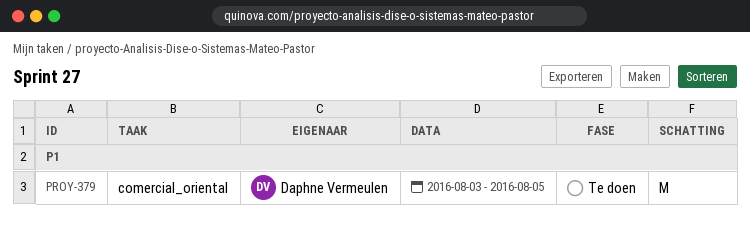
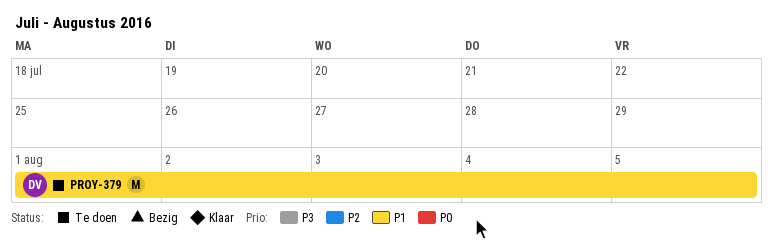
PROY-379, start: Aug 3 -> Aug 1

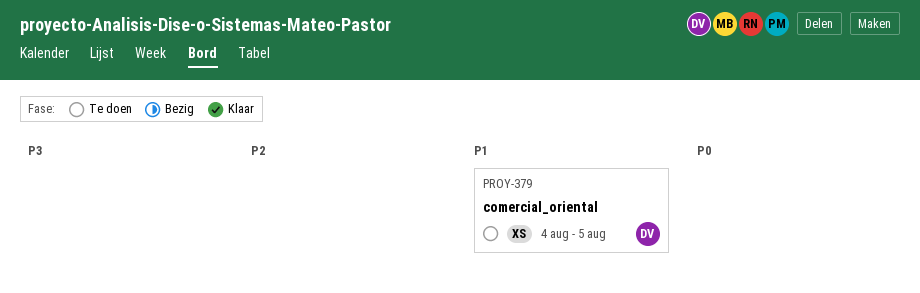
PROY-379, estimate: M -> XS
PROY-379, start: Aug 1 -> Aug 4

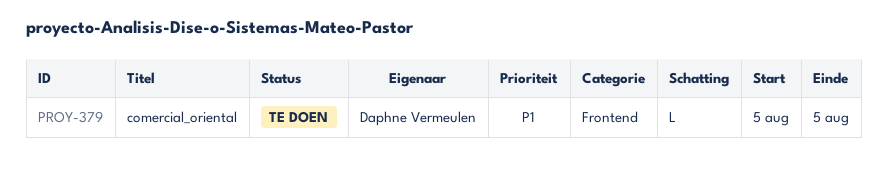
PROY-379, estimate: XS -> L
PROY-379, start: Aug 4 -> Aug 5

